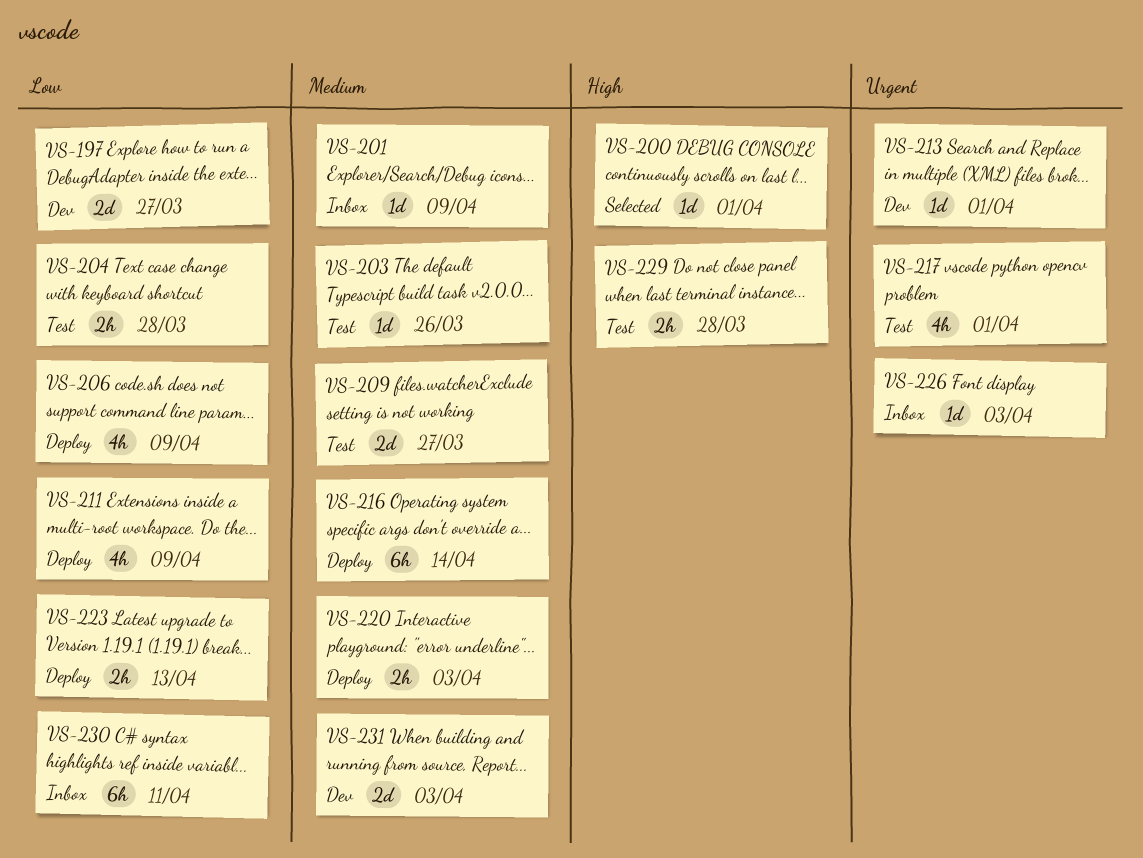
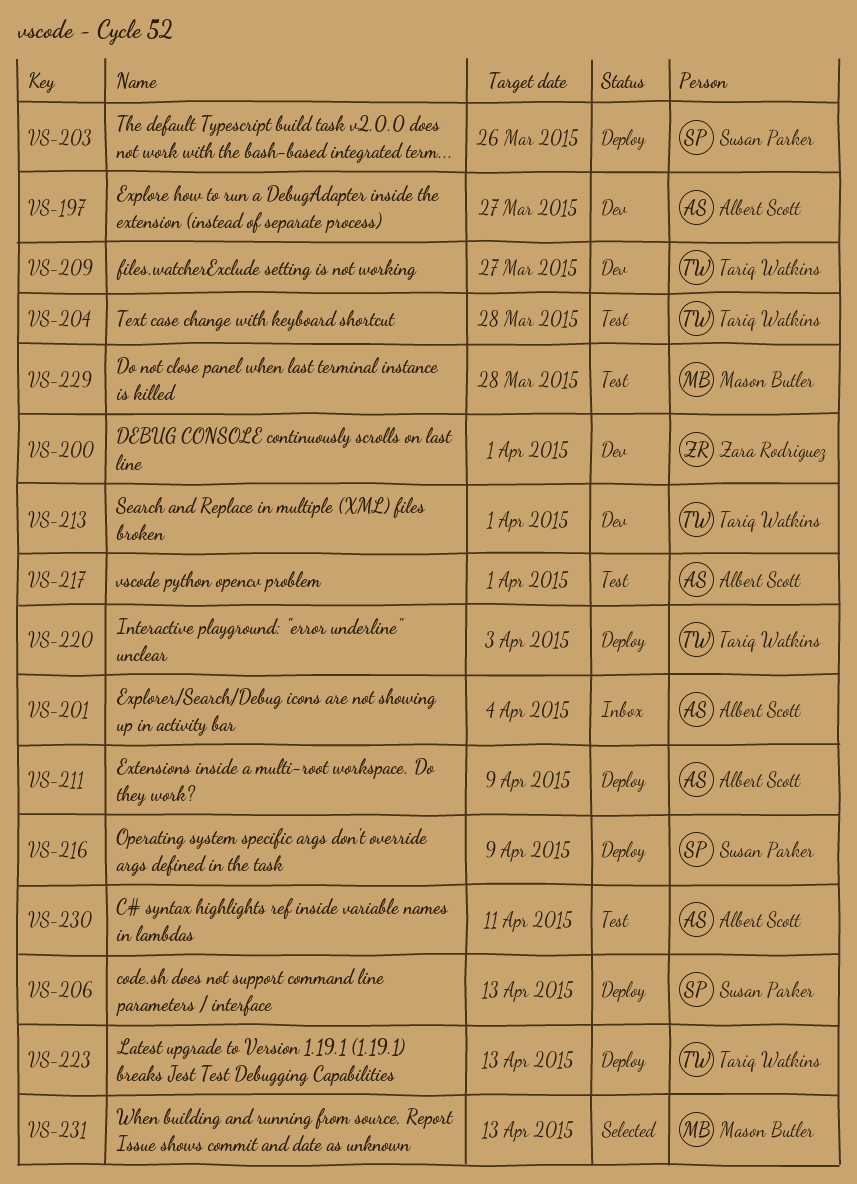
VS-200, status: Selected -> Dev
VS-201, due: Apr 9 -> Apr 4
VS-203, status: Test -> Deploy
VS-206, due: Apr 9 -> Apr 13
VS-209, status: Test -> Dev
VS-216, due: Apr 14 -> Apr 9
VS-226: present -> none
VS-230, status: Inbox -> Test
VS-231, status: Dev -> Selected
VS-231, due: Apr 3 -> Apr 13

